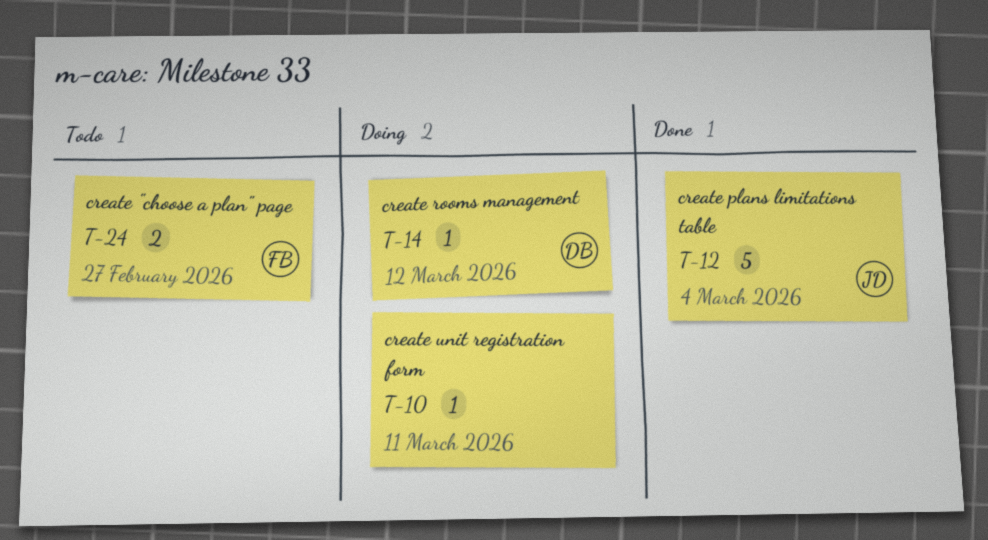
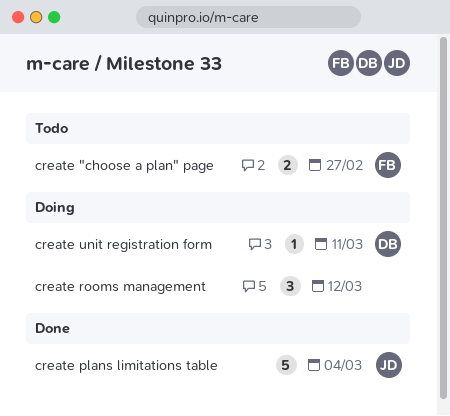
create rooms management, owner: DB -> none
create rooms management, estimate: 1 -> 3
create unit registration form, owner: none -> DB

